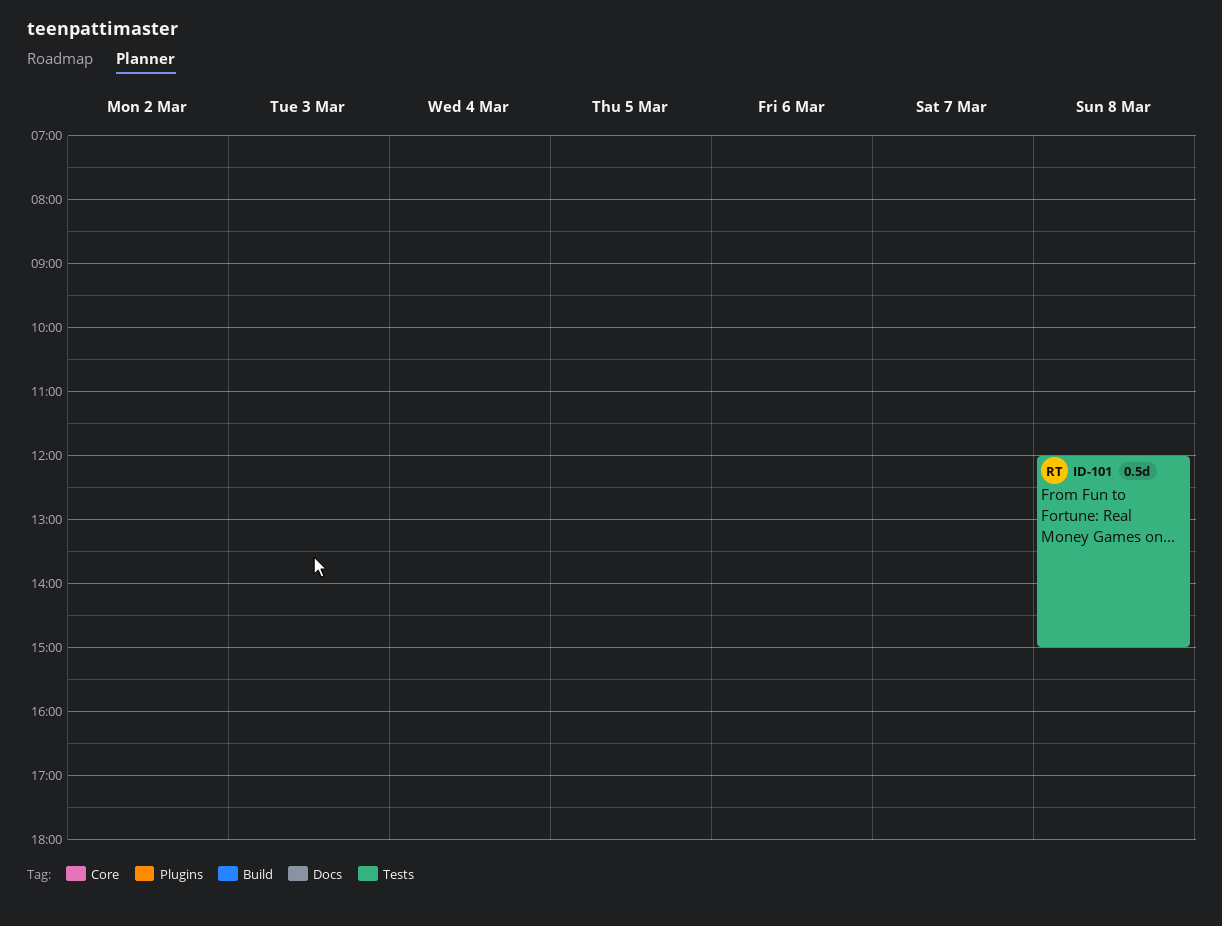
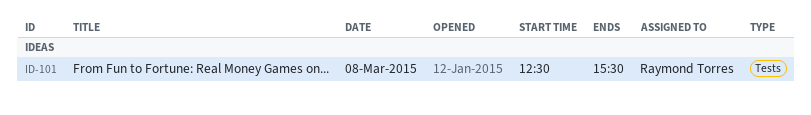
ID-101, begins: 12:00 -> 12:30
ID-101, ends: 15:00 -> 15:30

